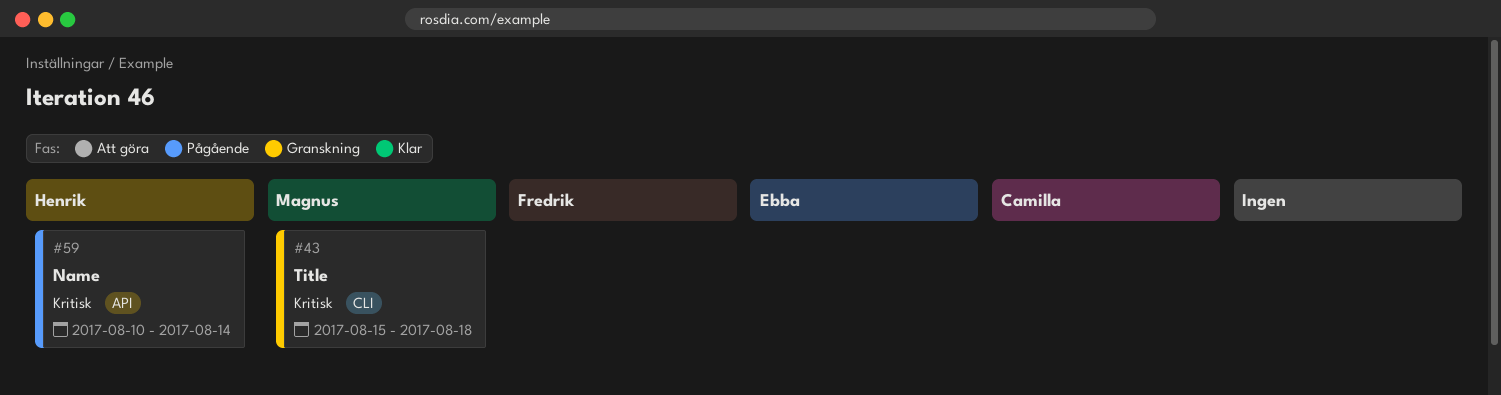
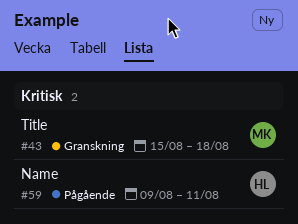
#59, start: Aug 10 -> Aug 9
#59, due: Aug 14 -> Aug 11

